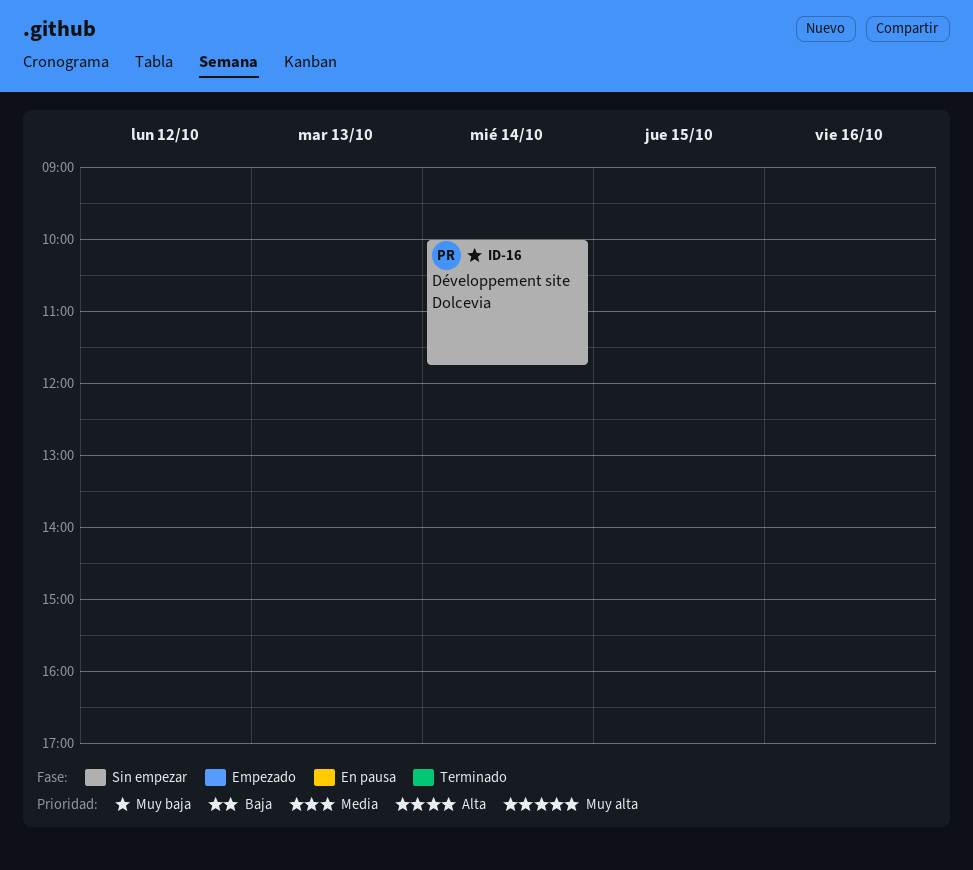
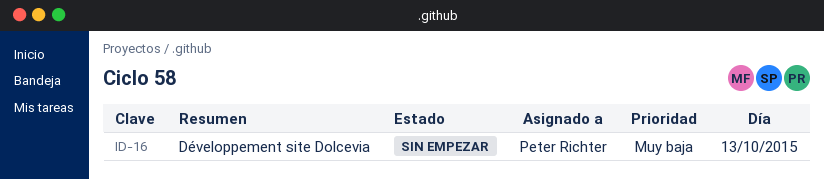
ID-16, day: Oct 14 -> Oct 13

